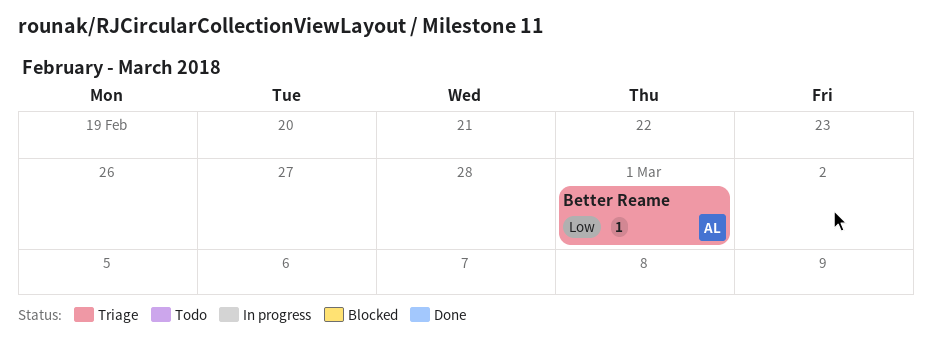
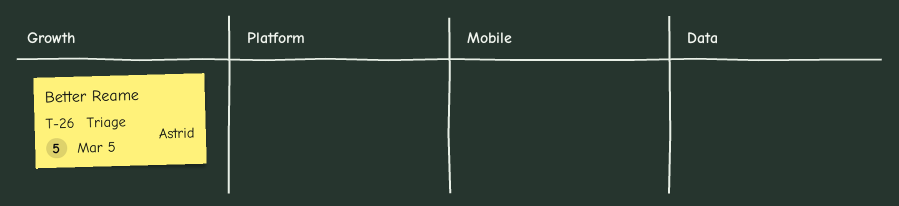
Better Reame, estimate: 1 -> 5
Better Reame, due: Mar 1 -> Mar 5

